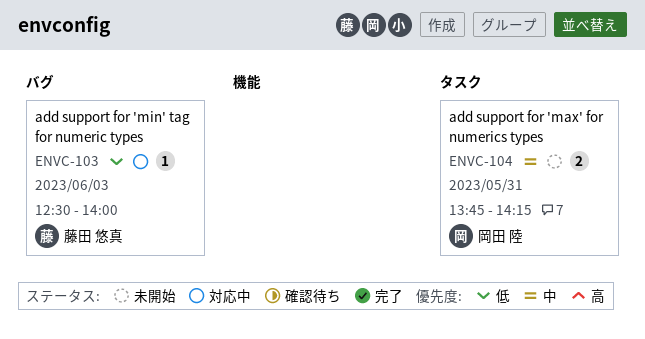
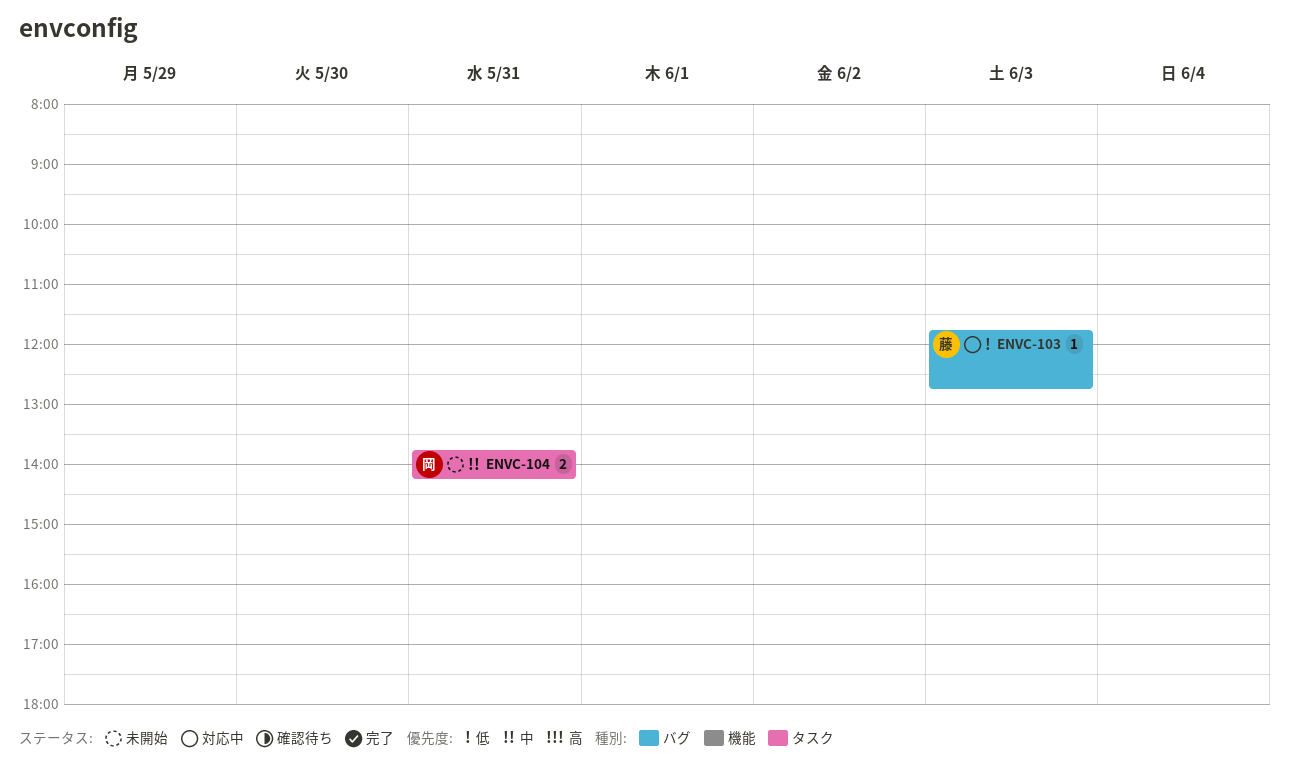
ENVC-103, begins: 12:30 -> 11:45
ENVC-103, ends: 14:00 -> 12:45

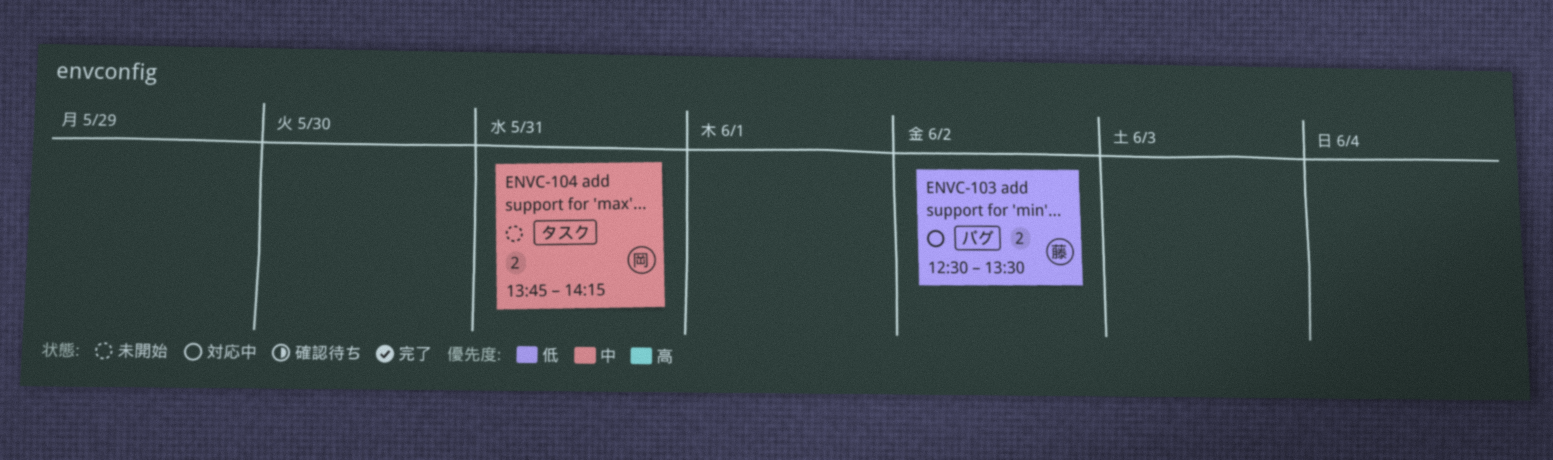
ENVC-103, estimate: 1 -> 2
ENVC-103, day: Jun 3 -> Jun 2
ENVC-103, begins: 11:45 -> 12:30
ENVC-103, ends: 12:45 -> 13:30

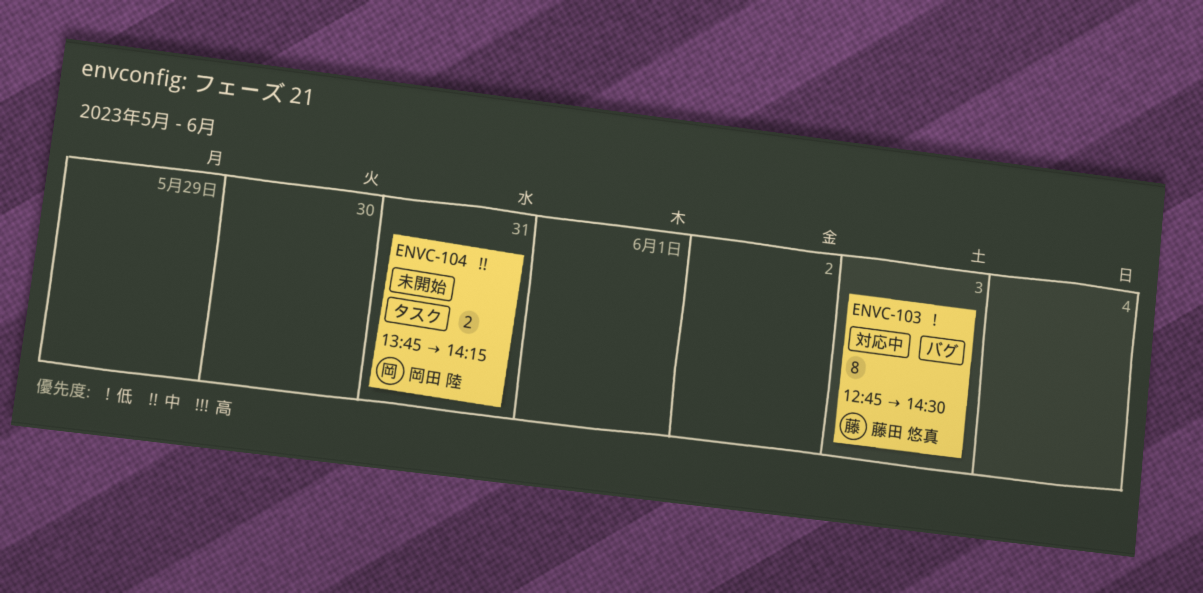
ENVC-103, estimate: 2 -> 8
ENVC-103, day: Jun 2 -> Jun 3
ENVC-103, begins: 12:30 -> 12:45
ENVC-103, ends: 13:30 -> 14:30

